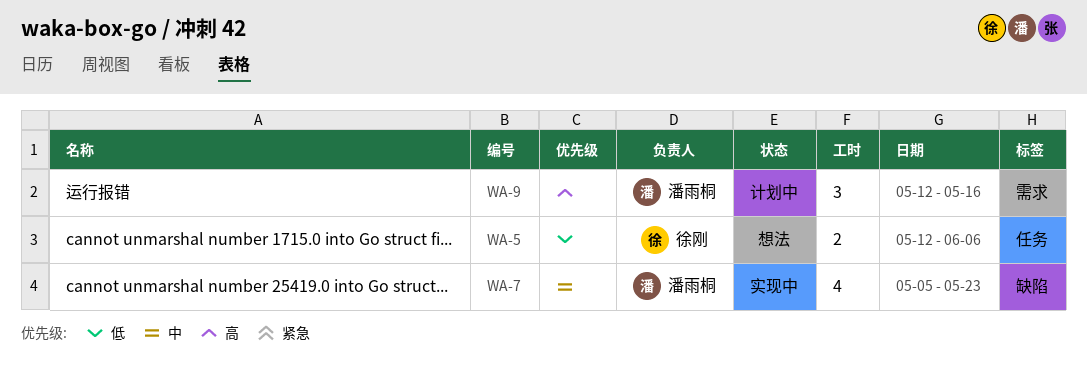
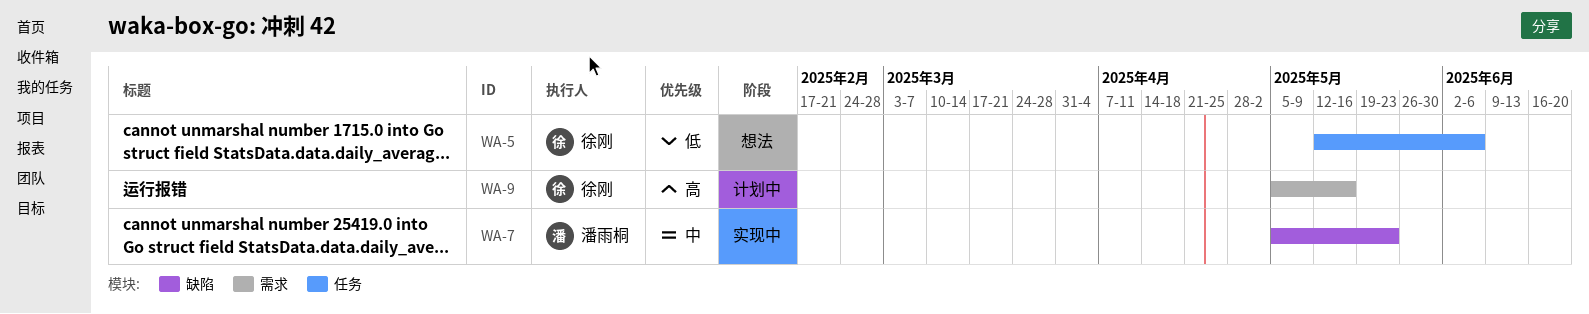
WA-9, owner: 潘雨桐 -> 徐刚
WA-9, start: May 12 -> May 5

